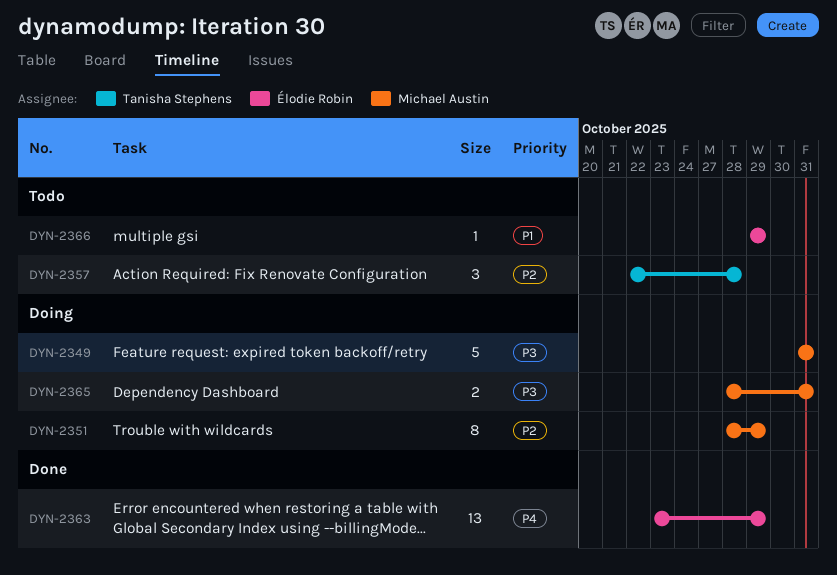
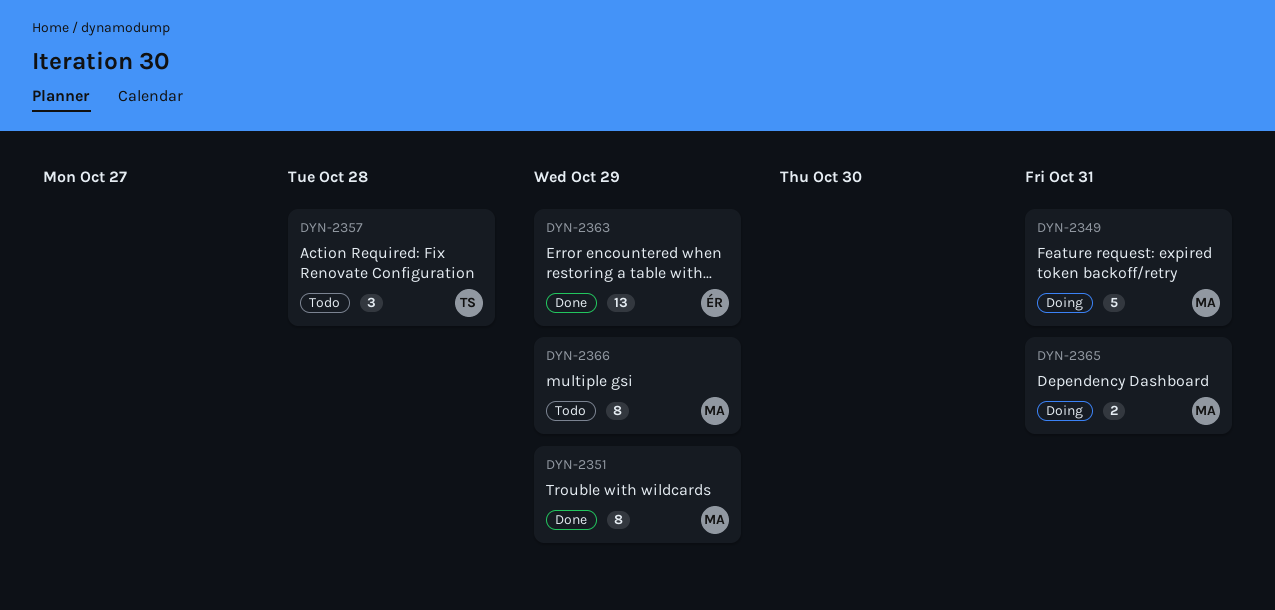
DYN-2351, status: Doing -> Done
DYN-2366, owner: Élodie Robin -> Michael Austin
DYN-2366, estimate: 1 -> 8

